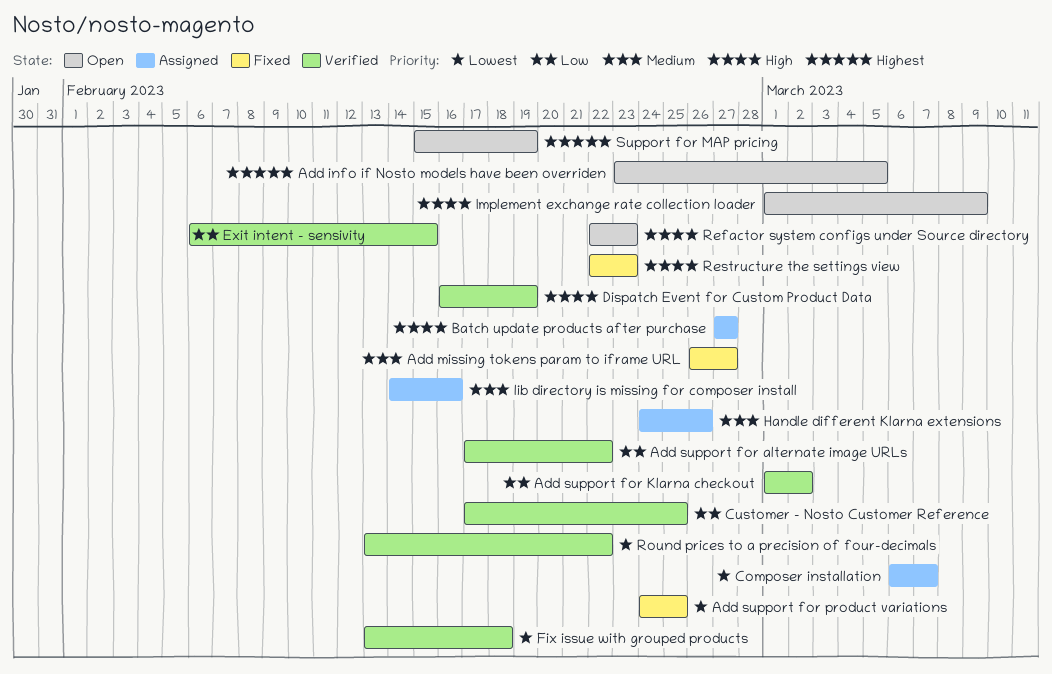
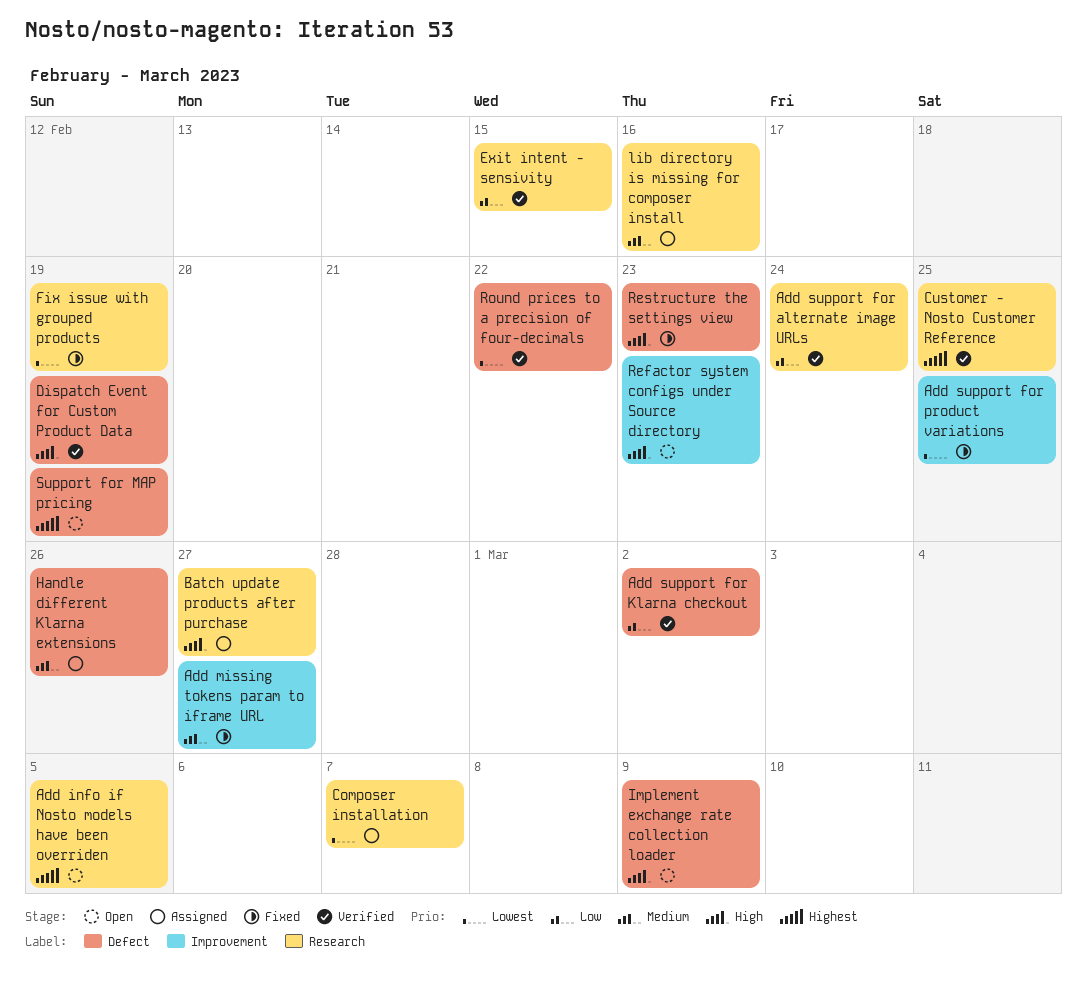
Add support for alternate image URLs, due: Feb 22 -> Feb 24
Customer - Nosto Customer Reference, priority: Low -> Highest
Fix issue with grouped products, status: Verified -> Fixed
Fix issue with grouped products, due: Feb 18 -> Feb 19

